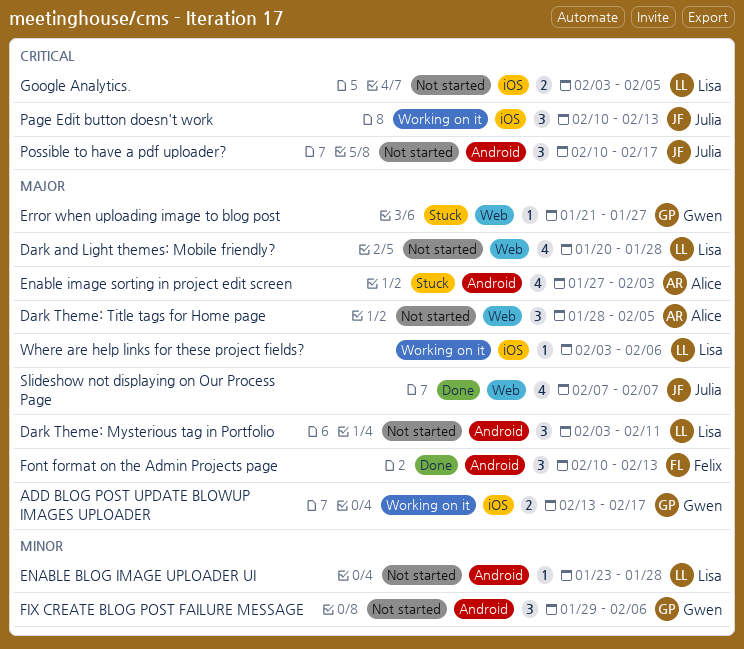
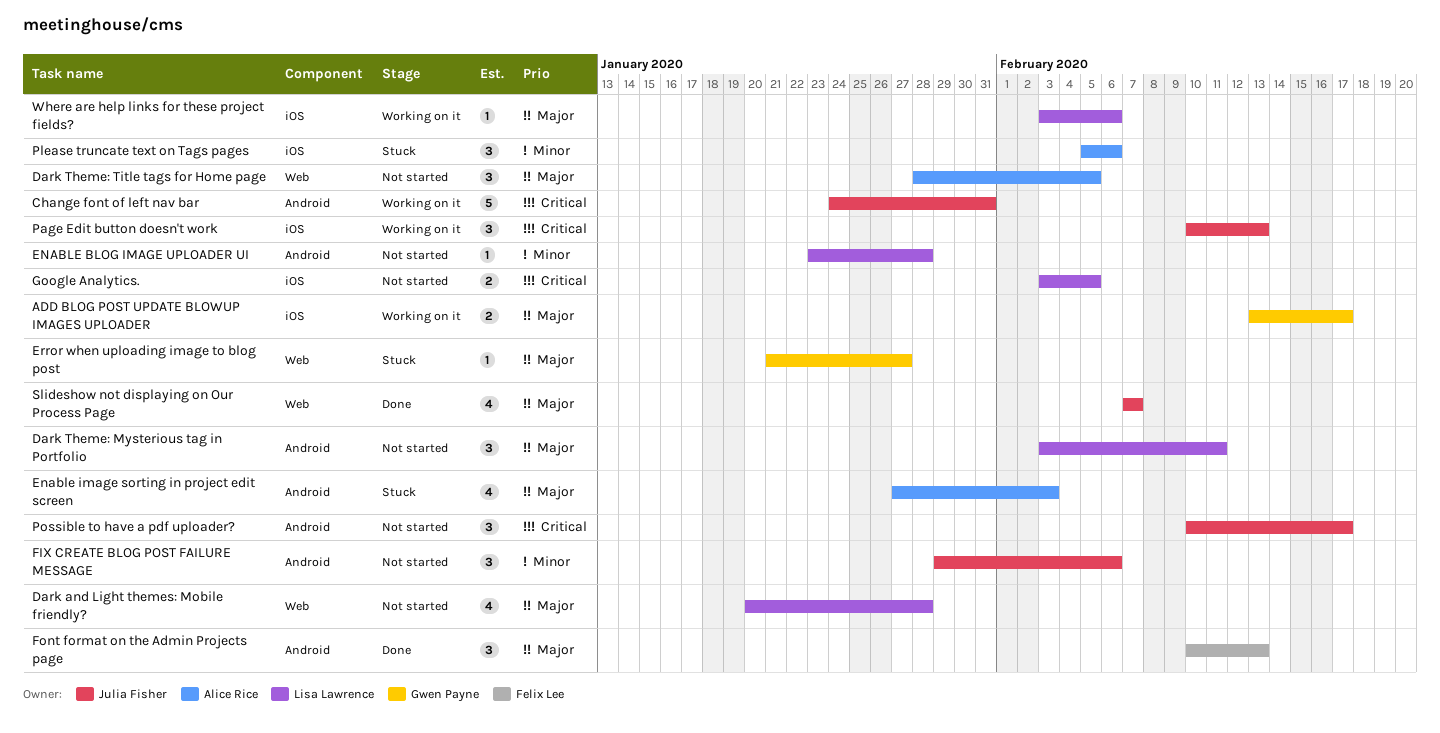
Change font of left nav bar: none -> present
FIX CREATE BLOG POST FAILURE MESSAGE, owner: Gwen Payne -> Julia Fisher
Please truncate text on Tags pages: none -> present

